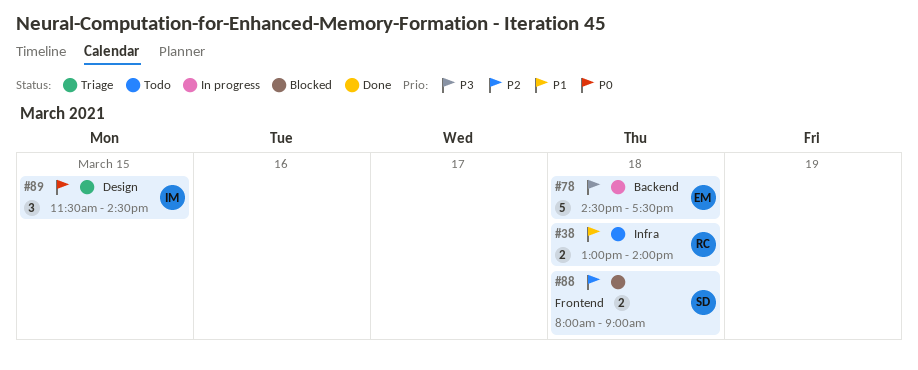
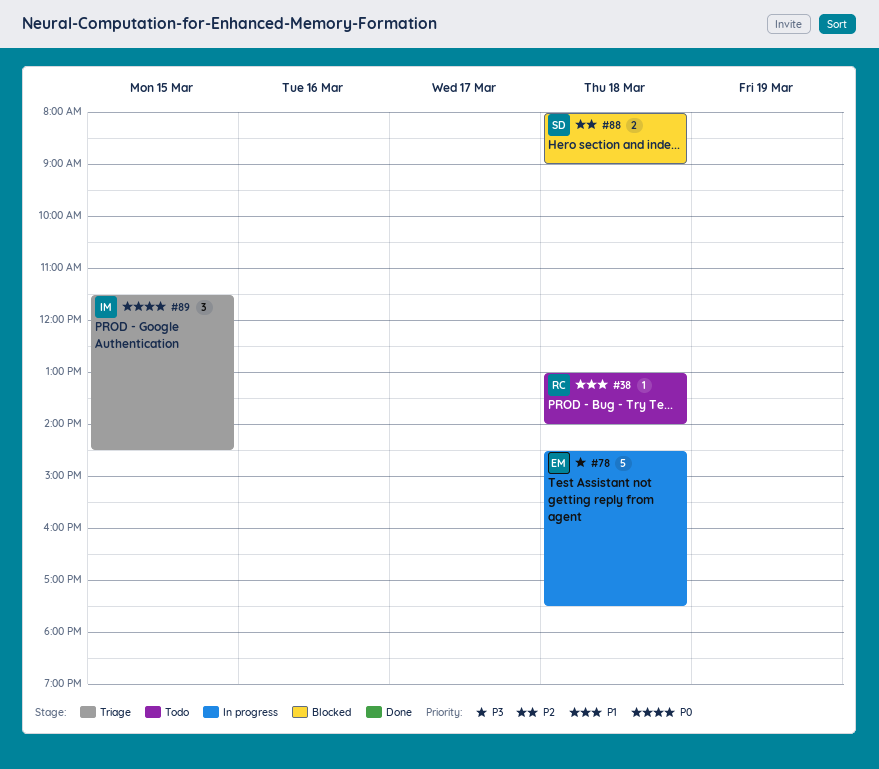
#38, estimate: 2 -> 1

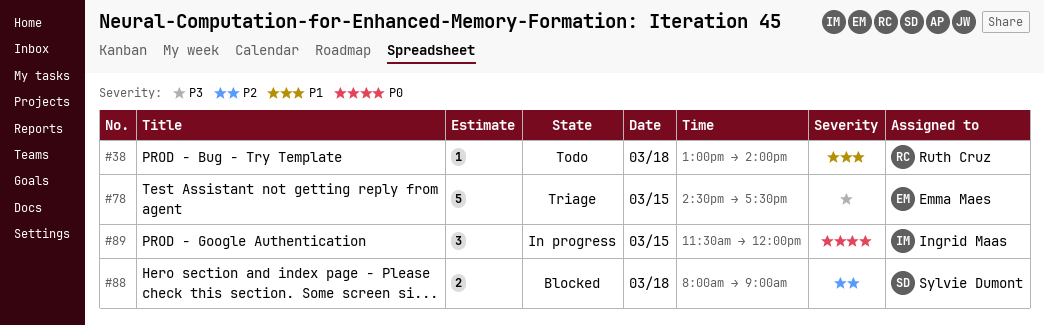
#78, status: In progress -> Triage
#78, day: Mar 18 -> Mar 15
#89, status: Triage -> In progress
#89, ends: 14:30 -> 12:00

